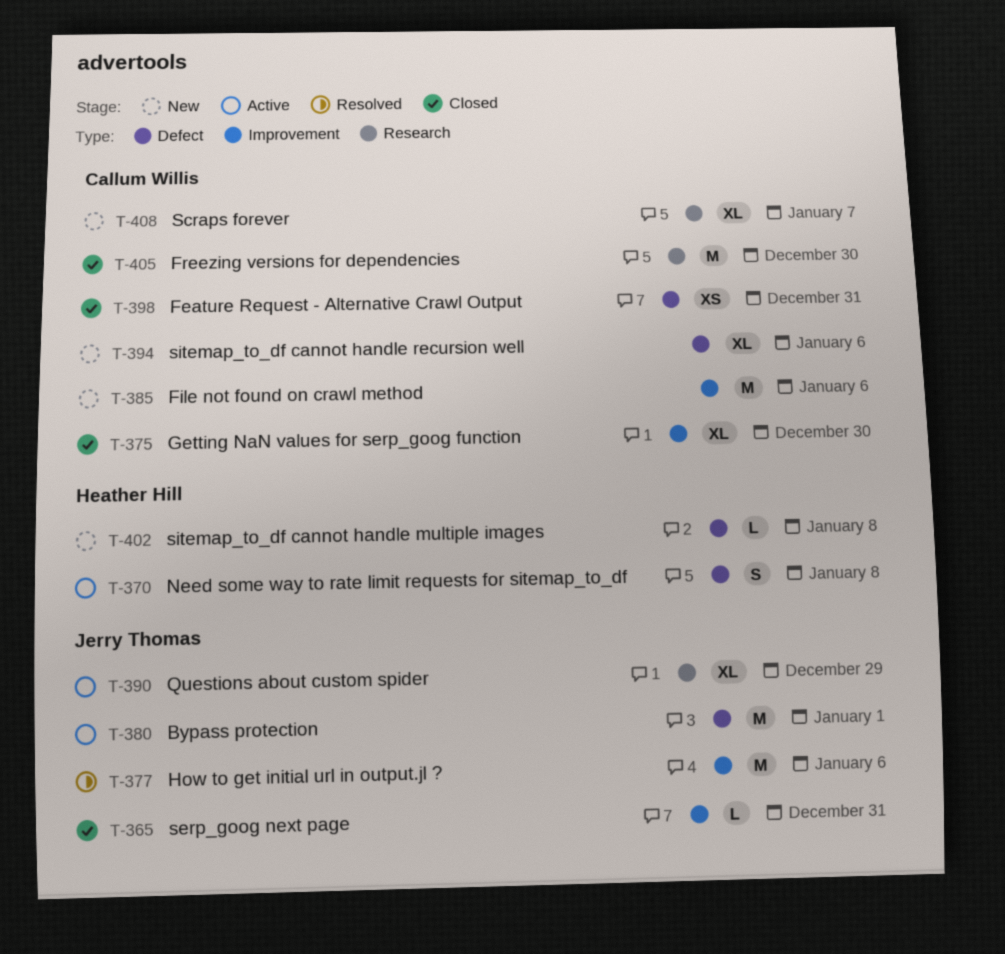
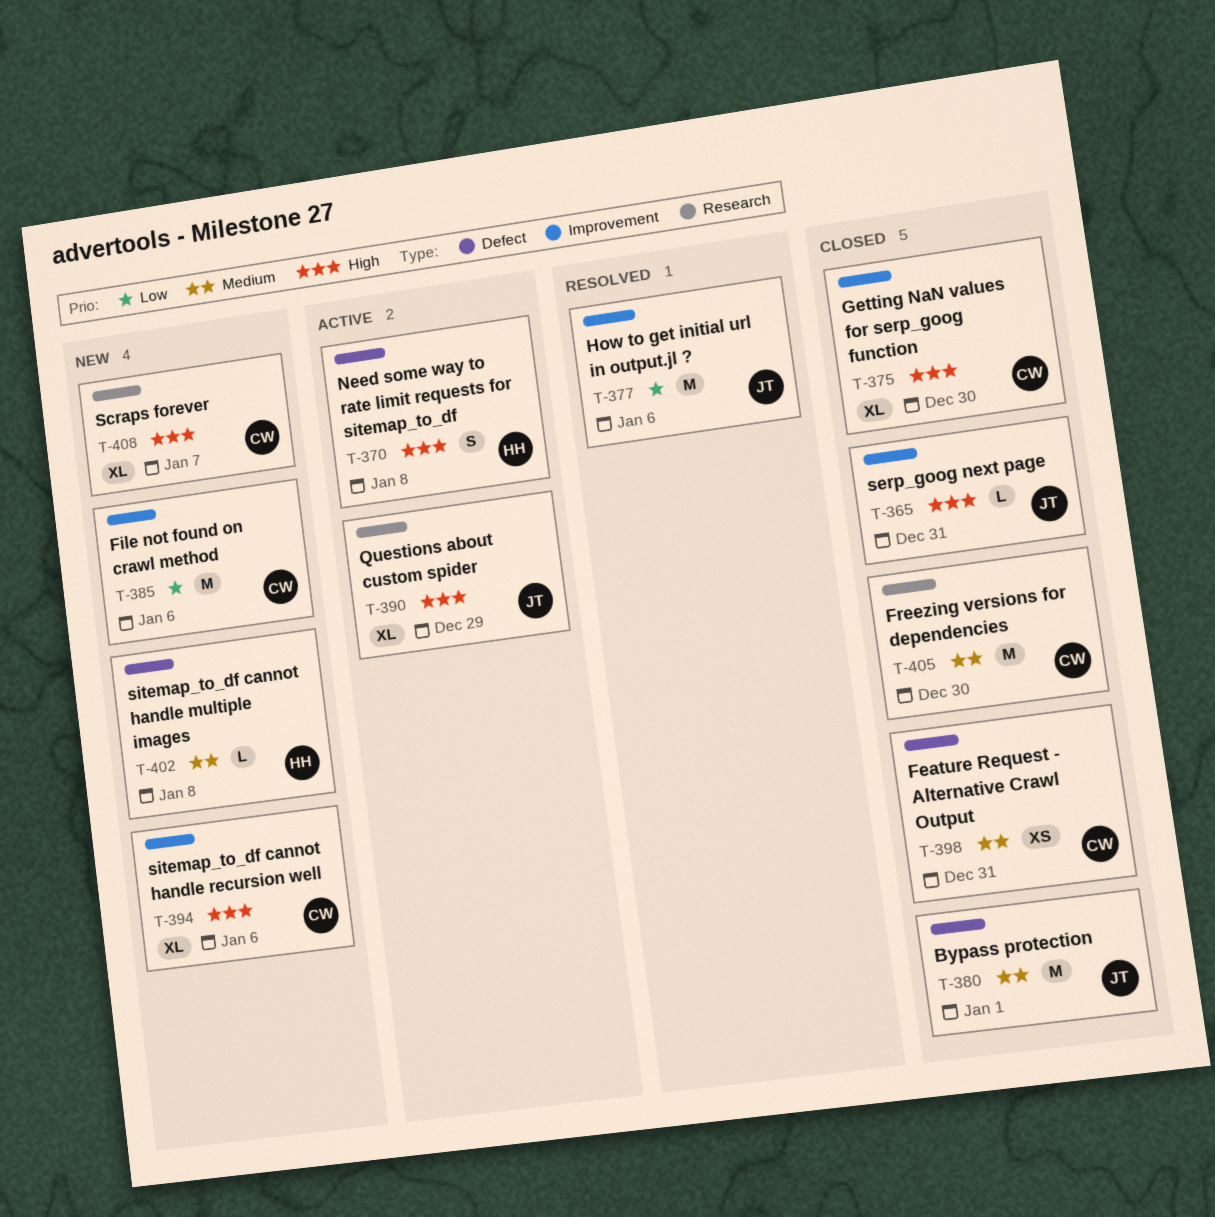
T-380, status: Active -> Closed
T-394, label: Defect -> Improvement

